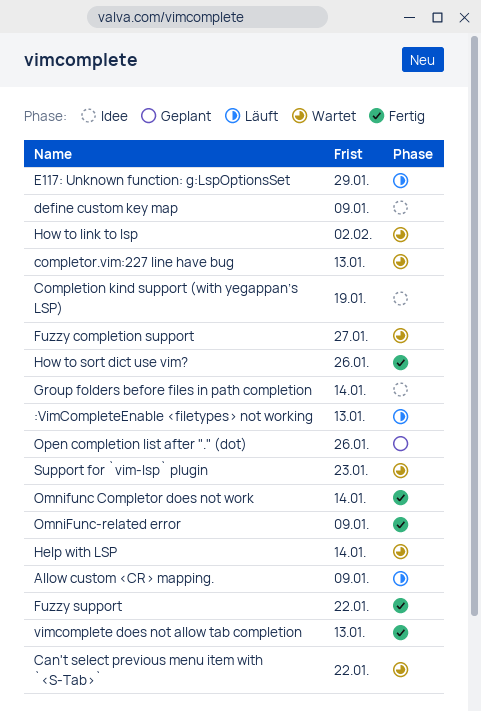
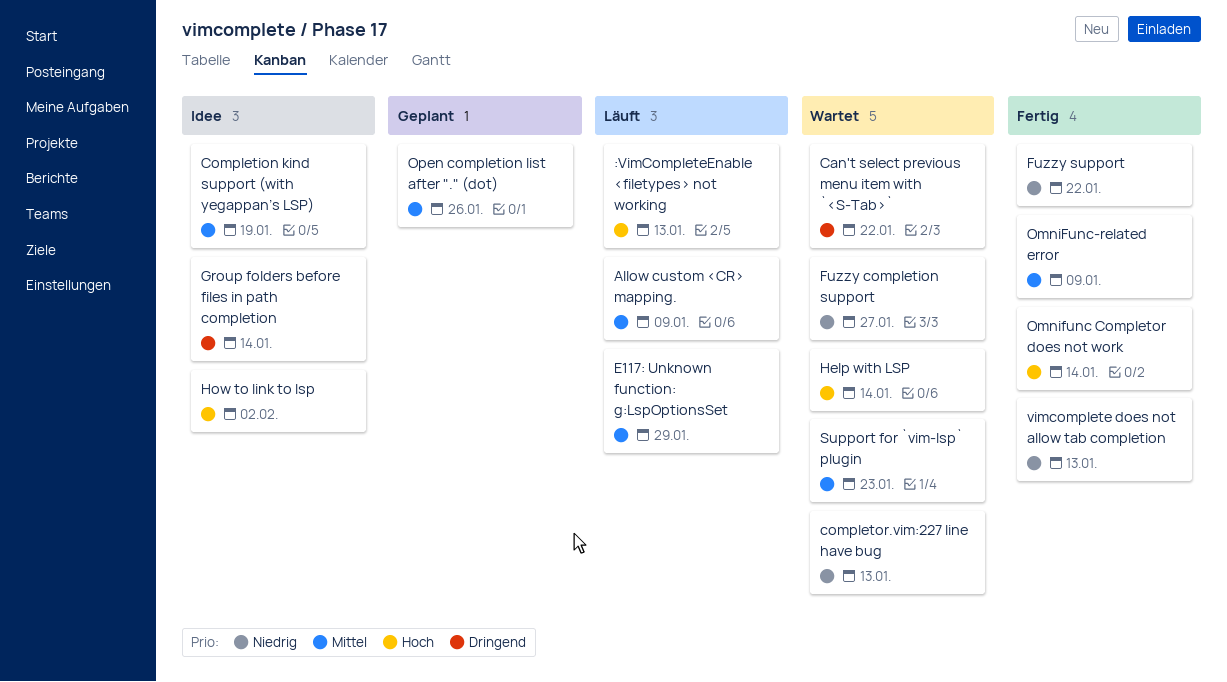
define custom key map: present -> none
How to link to lsp, status: Wartet -> Idee
How to sort dict use vim?: present -> none

